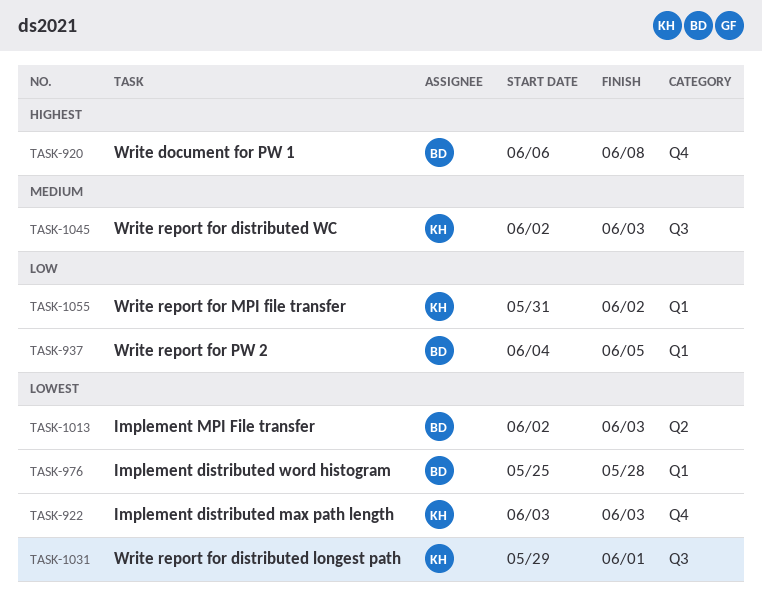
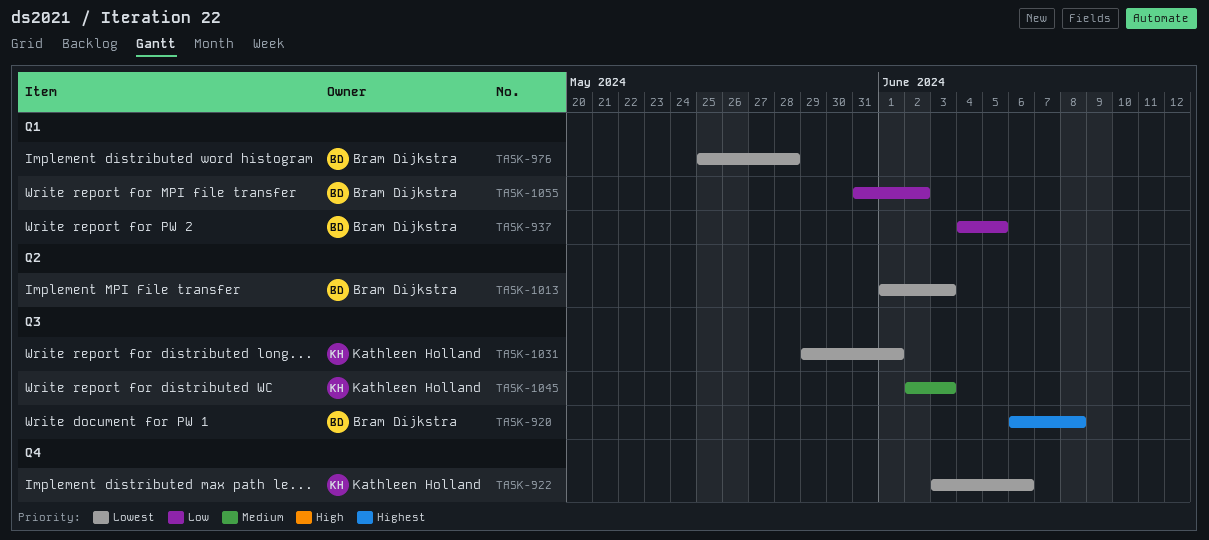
TASK-920, label: Q4 -> Q3
TASK-922, due: Jun 3 -> Jun 6
TASK-1013, start: Jun 2 -> Jun 1
TASK-1055, owner: Kathleen Holland -> Bram Dijkstra

